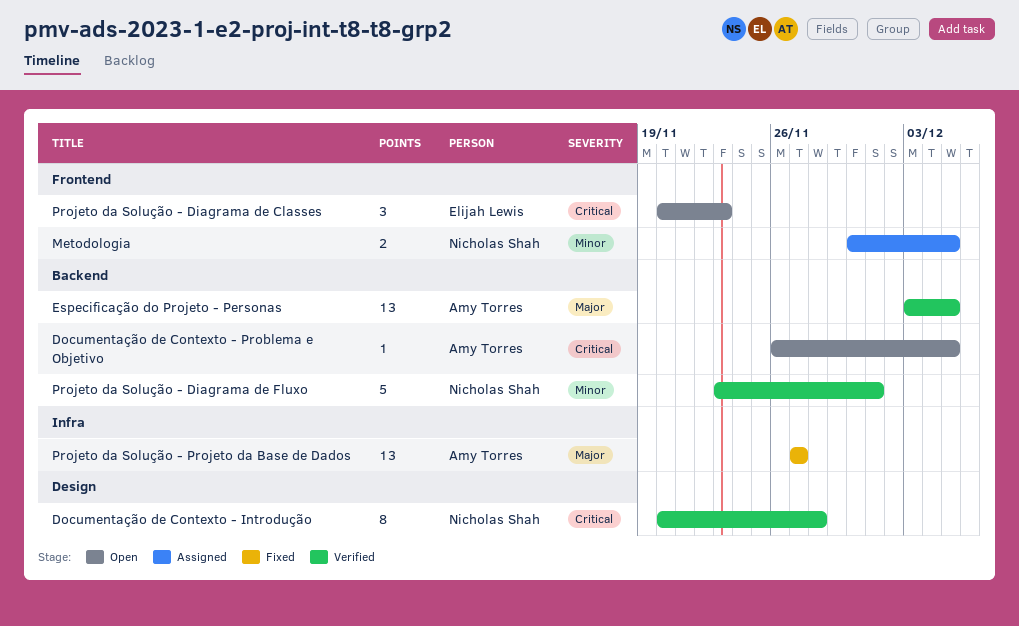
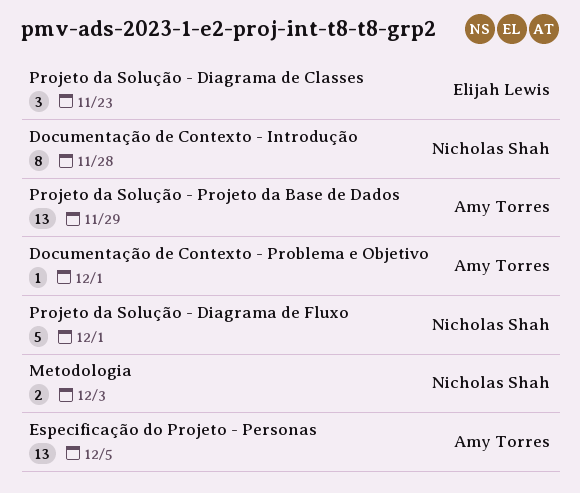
Documentação de Contexto - Problema e Objetivo, due: Dec 5 -> Dec 1
Metodologia, due: Dec 5 -> Dec 3
Projeto da Solução - Projeto da Base de Dados, due: Nov 27 -> Nov 29

